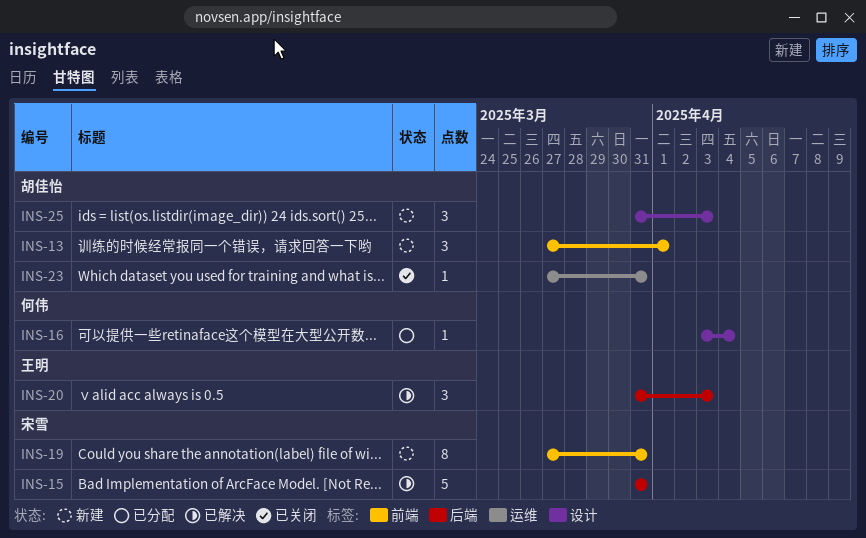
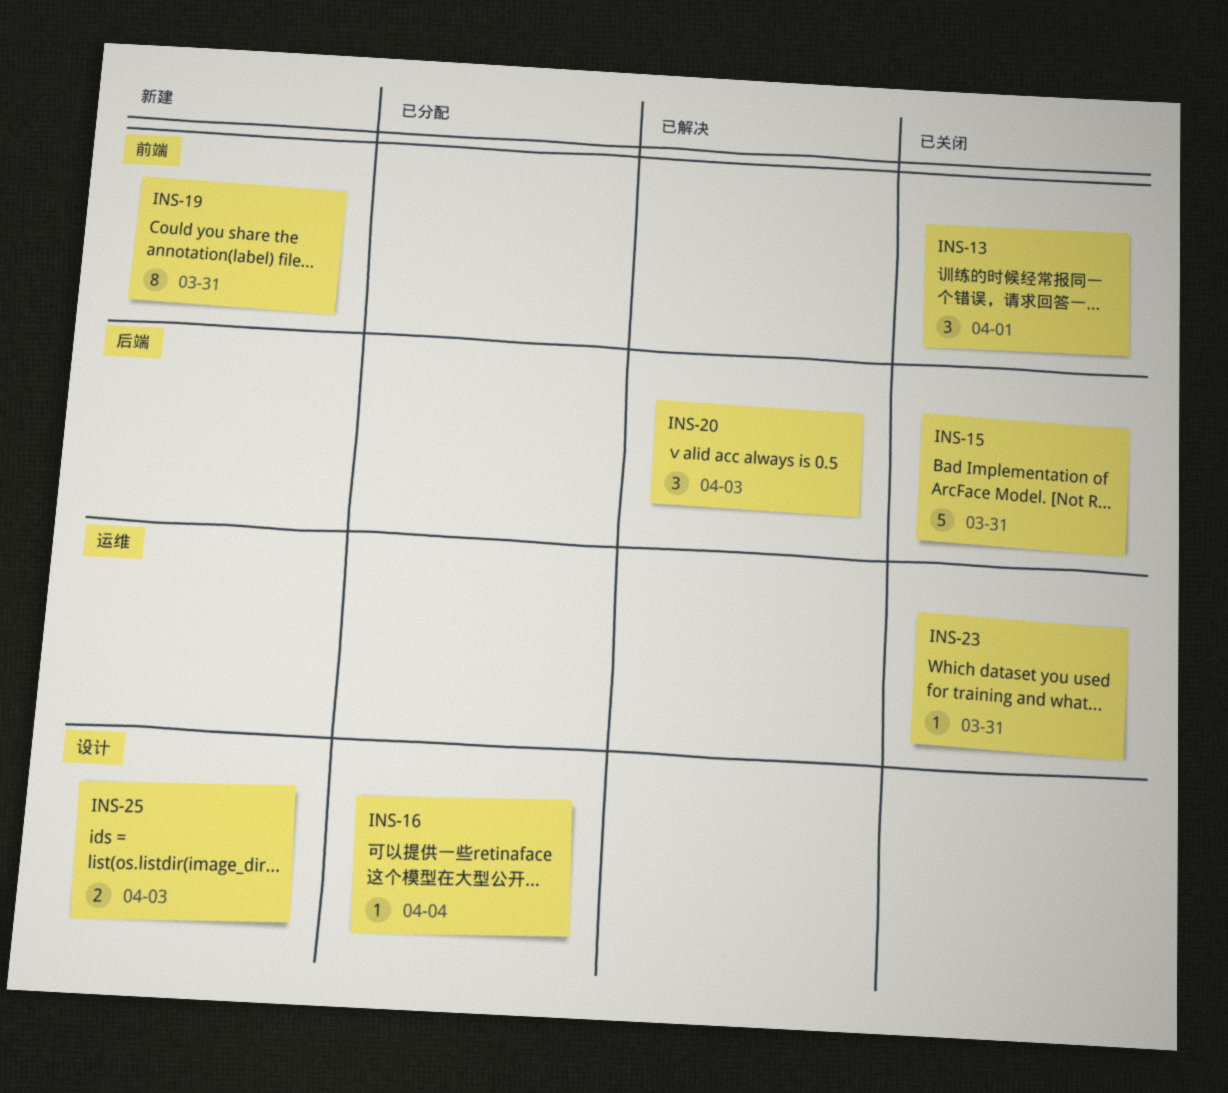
INS-13, status: 新建 -> 已关闭
INS-15, status: 已解决 -> 已关闭
INS-25, estimate: 3 -> 2

